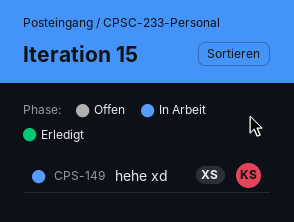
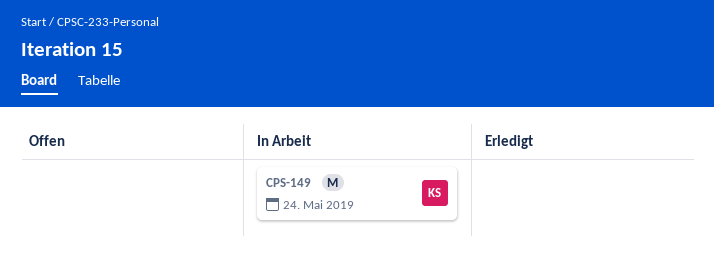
CPS-149, estimate: XS -> M

